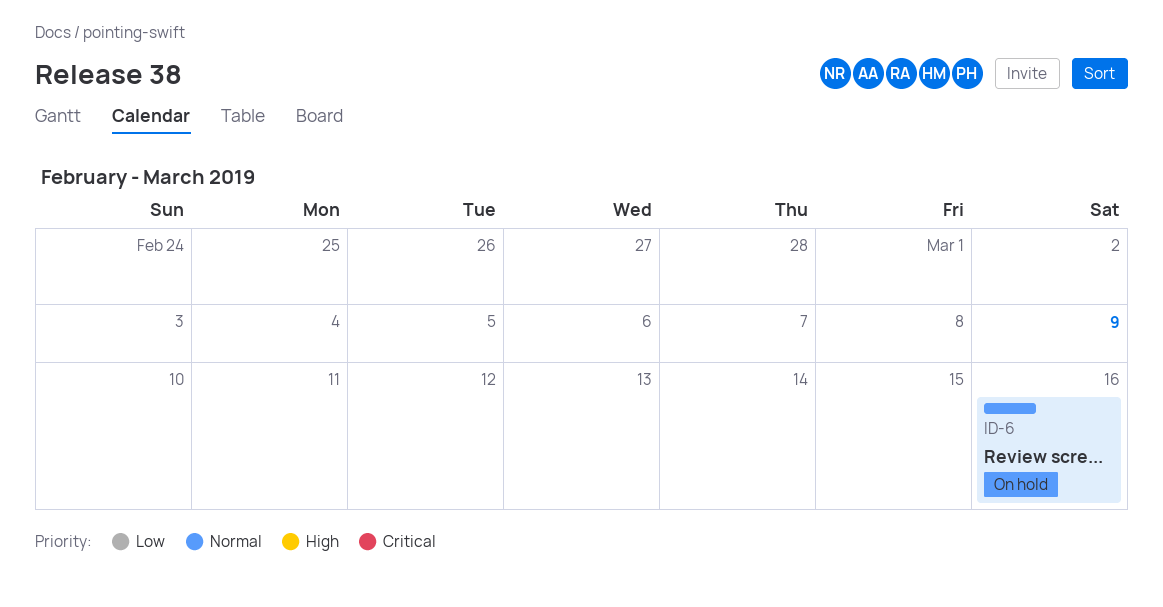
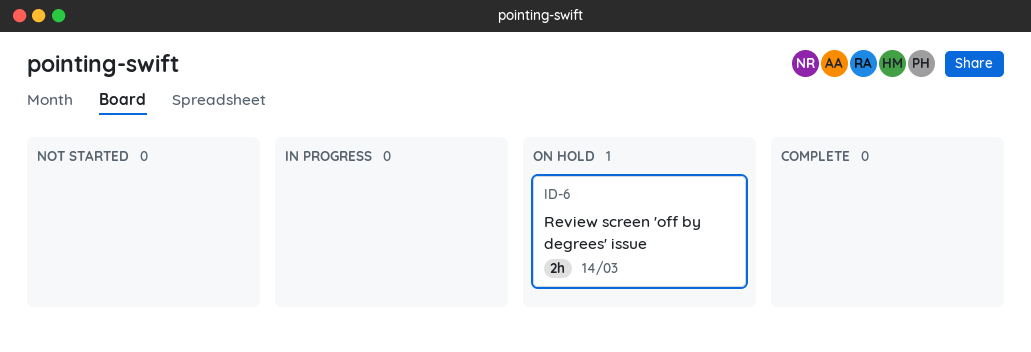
ID-6, due: Mar 16 -> Mar 14

